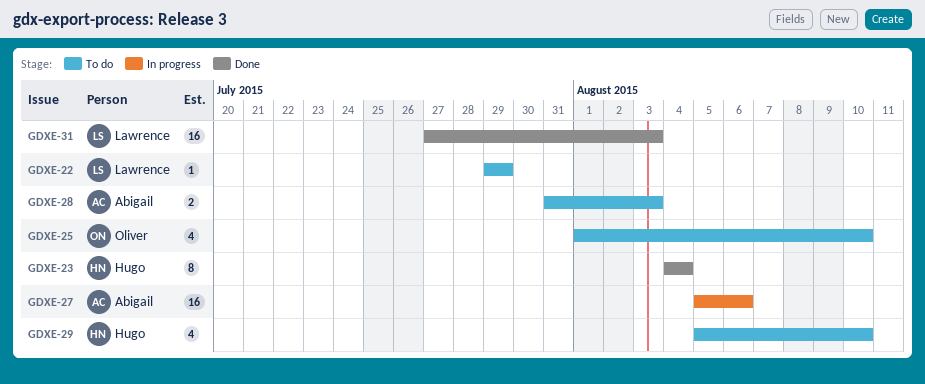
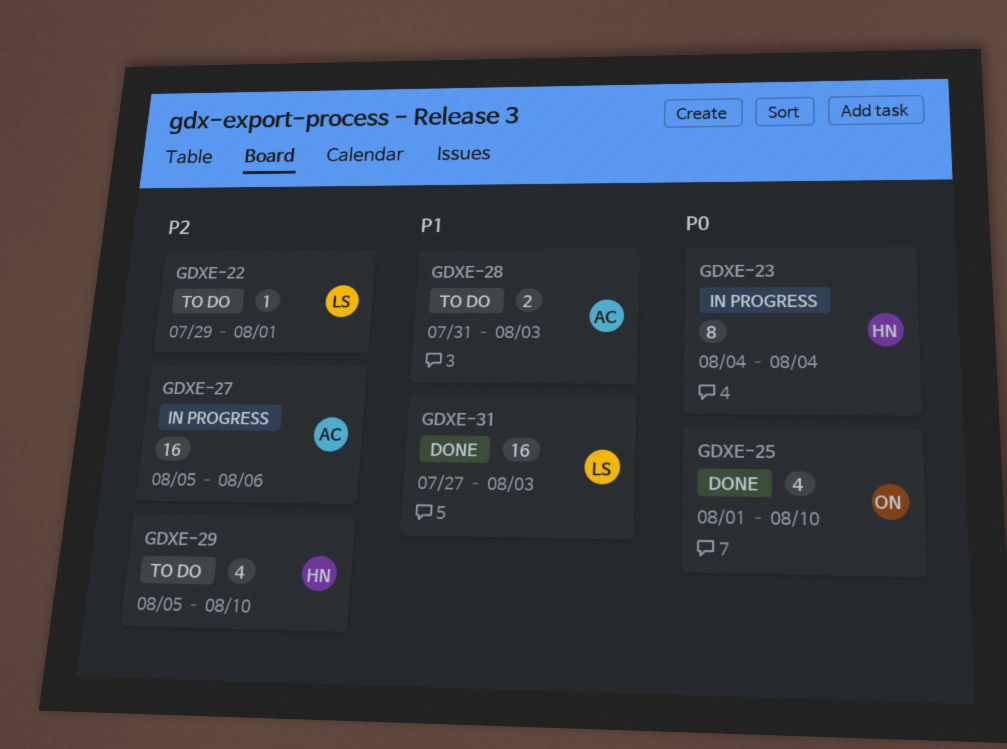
GDXE-22, due: Jul 29 -> Aug 1
GDXE-23, status: Done -> In progress
GDXE-25, status: To do -> Done

